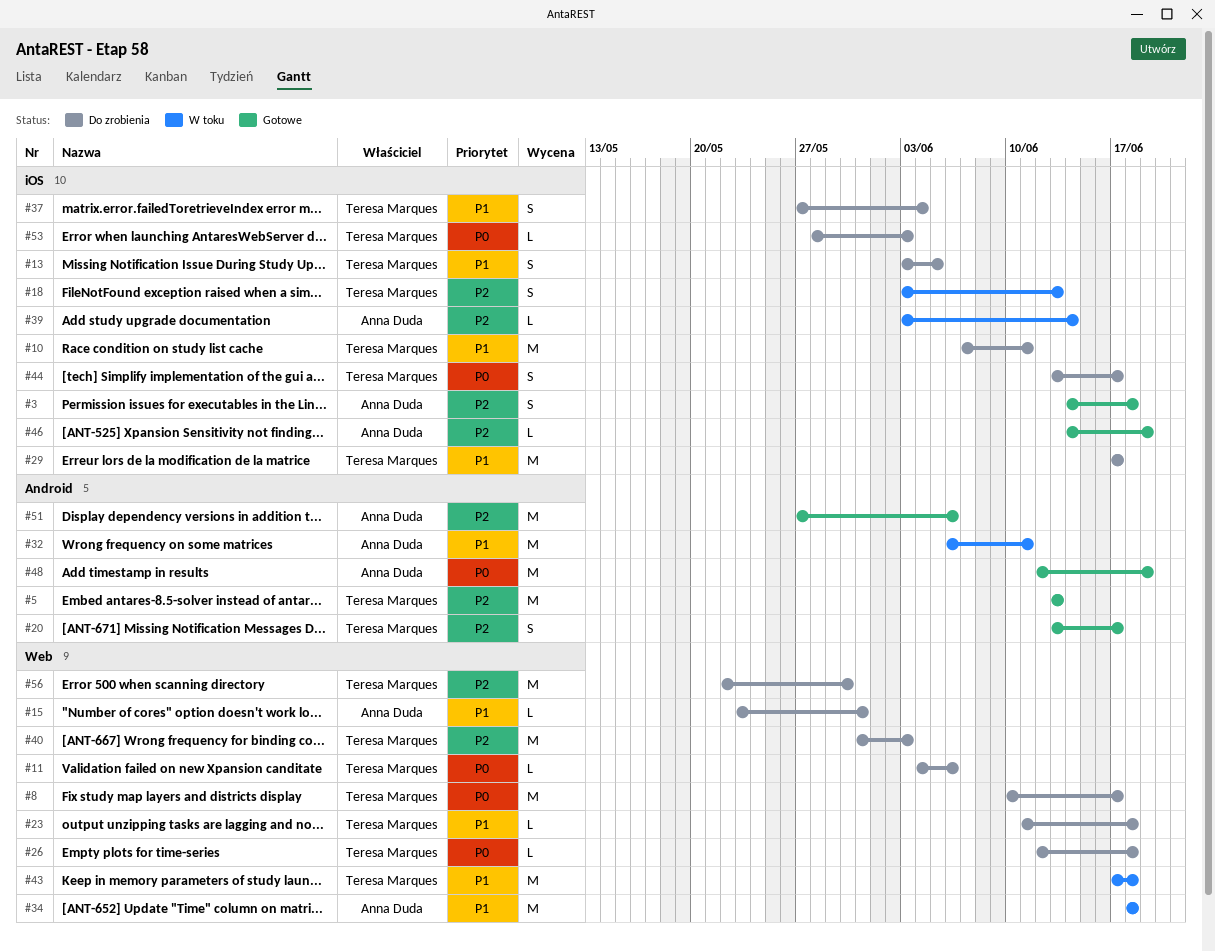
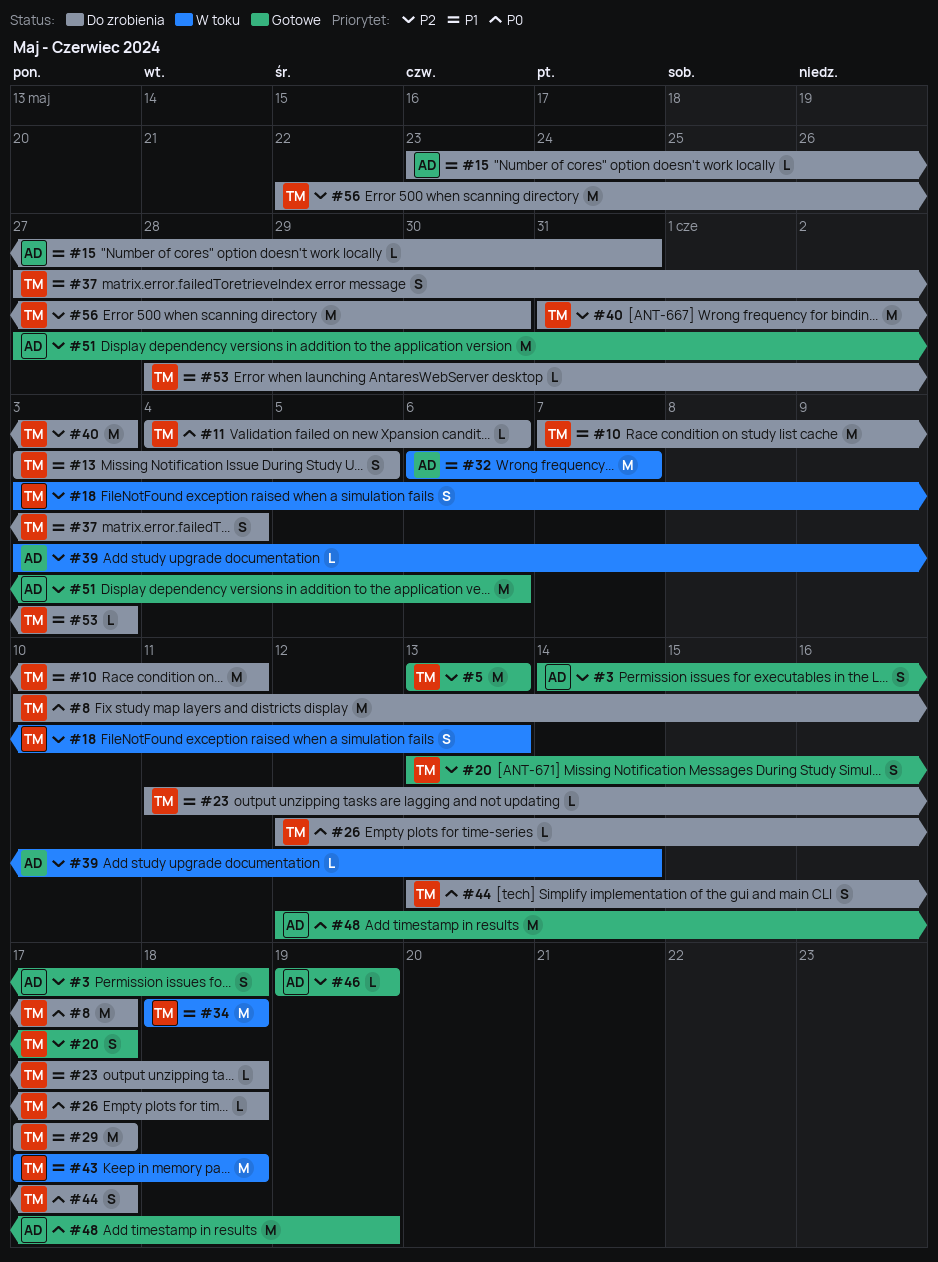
#32, due: Jun 11 -> Jun 7
#34, owner: Anna Duda -> Teresa Marques
#46, start: Jun 14 -> Jun 19
#53, priority: P0 -> P1

